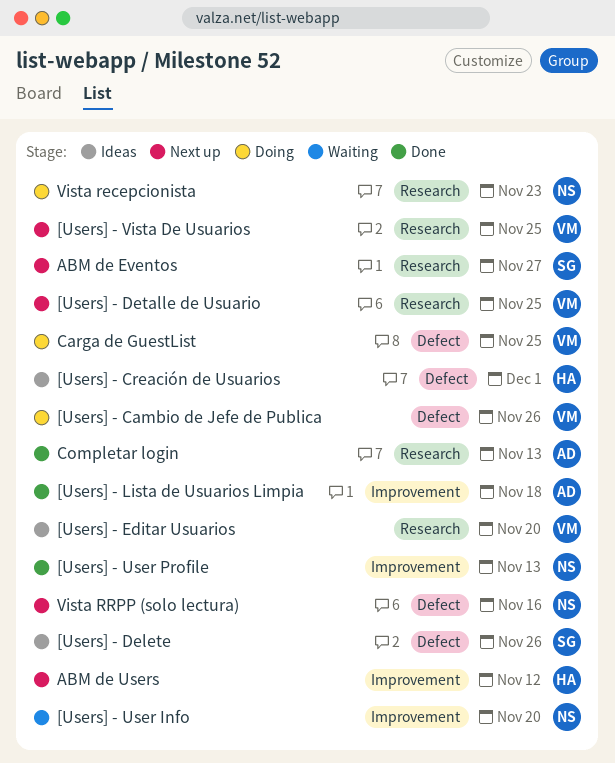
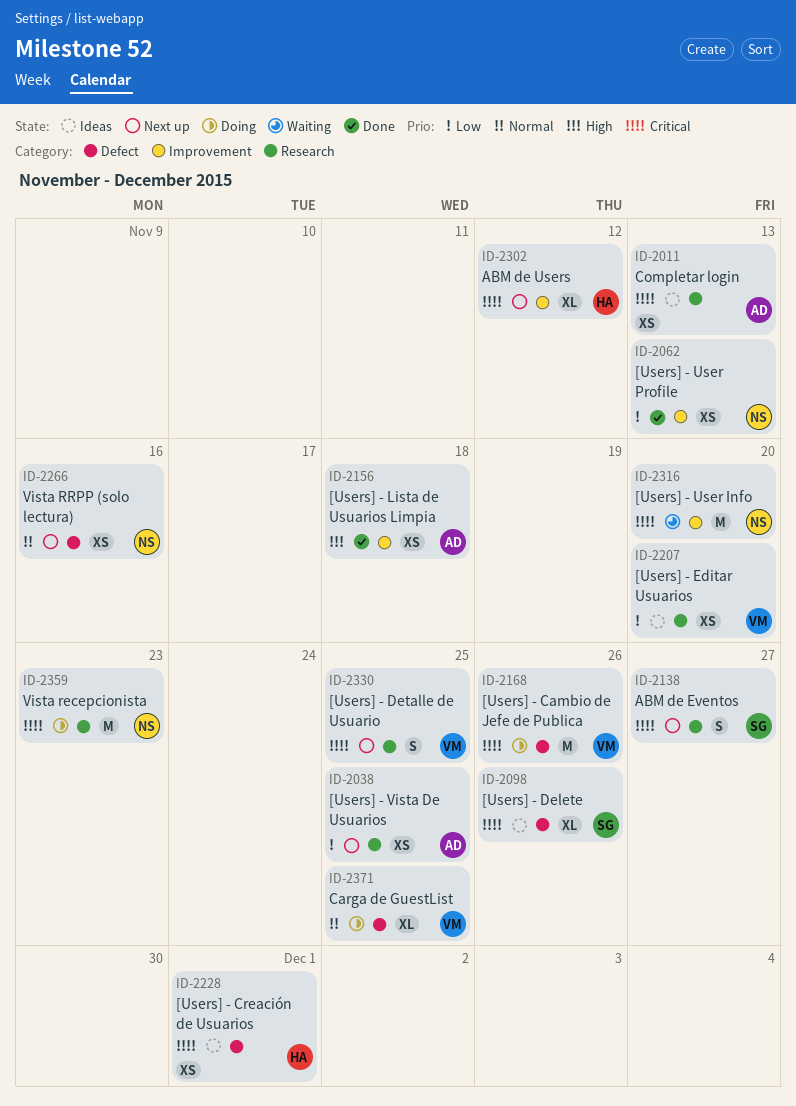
[Users] - Vista De Usuarios, owner: VM -> AD
Completar login, status: Done -> Ideas

